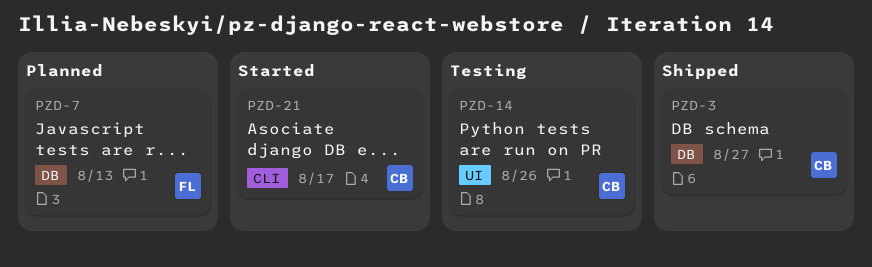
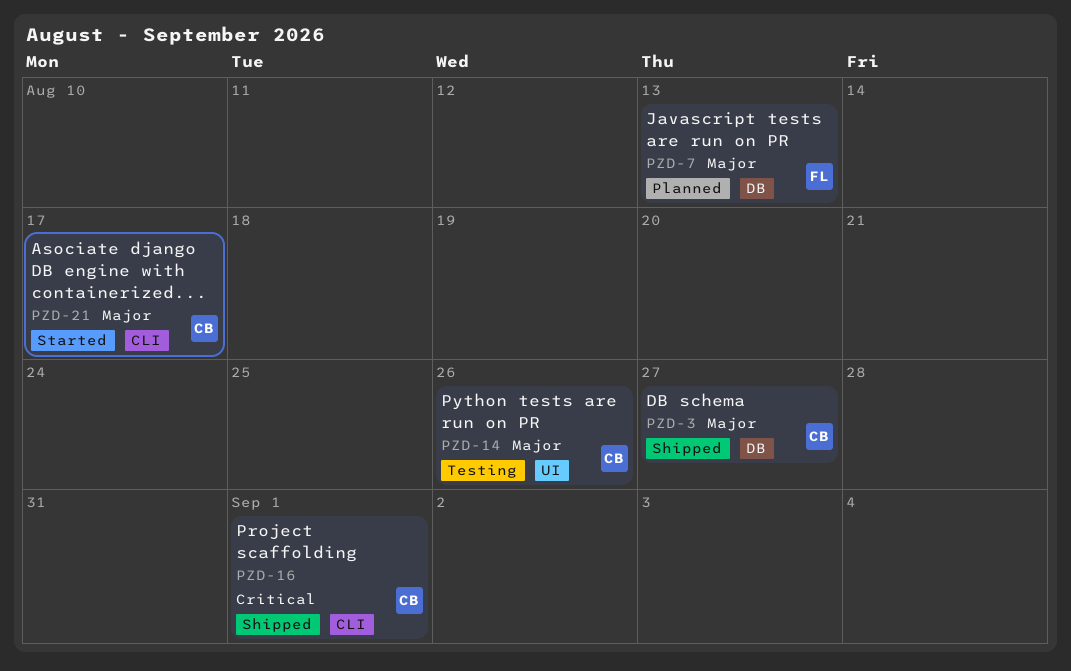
PZD-16: none -> present

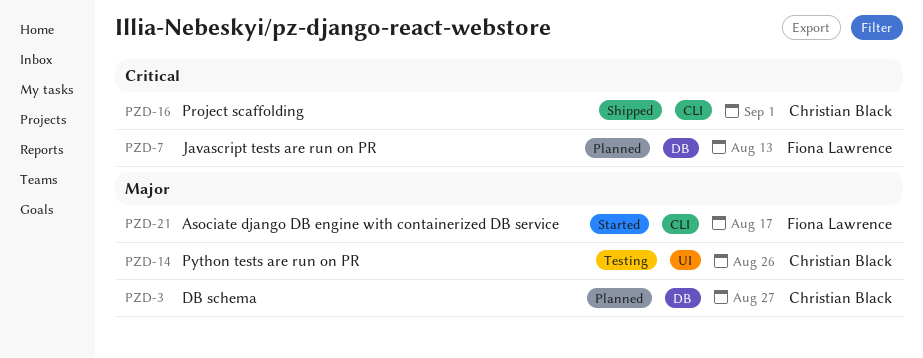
PZD-3, status: Shipped -> Planned
PZD-7, priority: Major -> Critical
PZD-21, owner: Christian Black -> Fiona Lawrence

